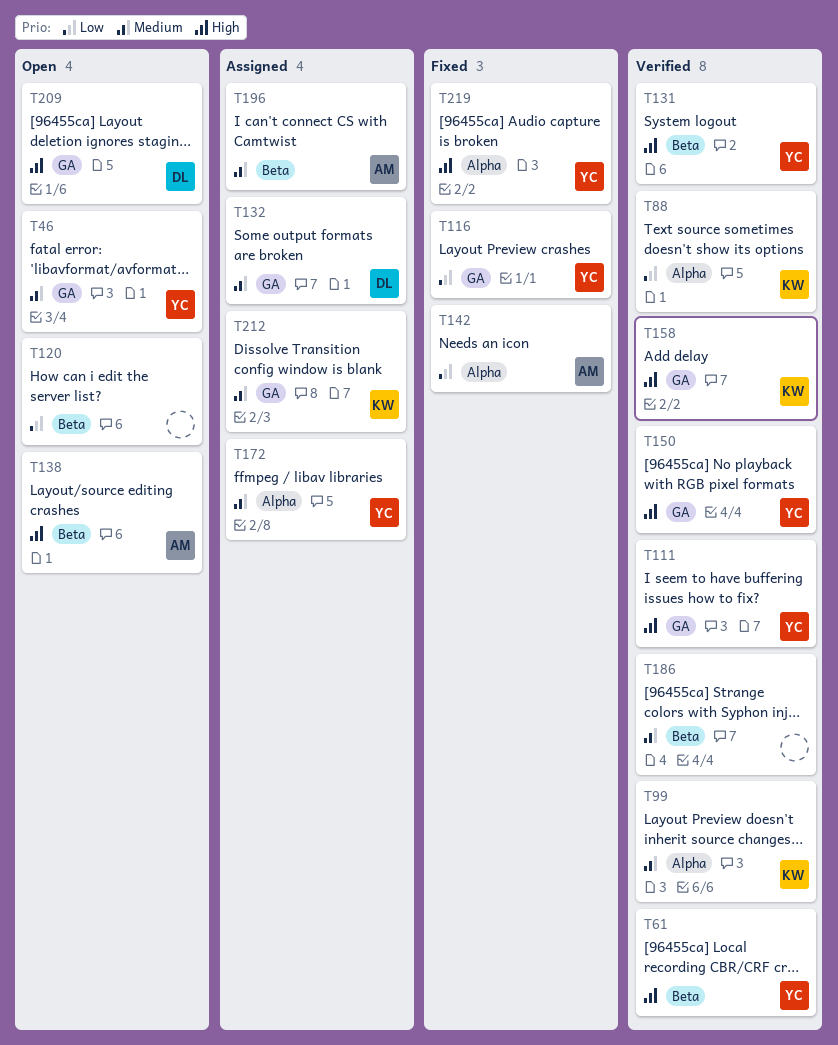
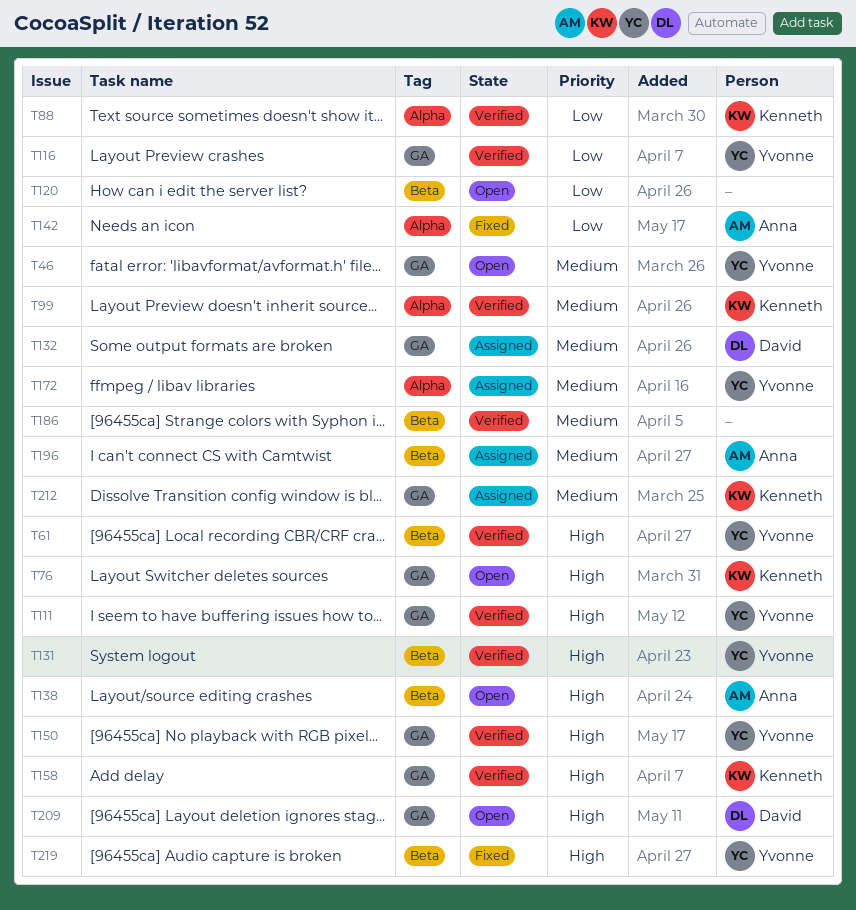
T76: none -> present
T116, status: Fixed -> Verified
T219, label: Alpha -> Beta

